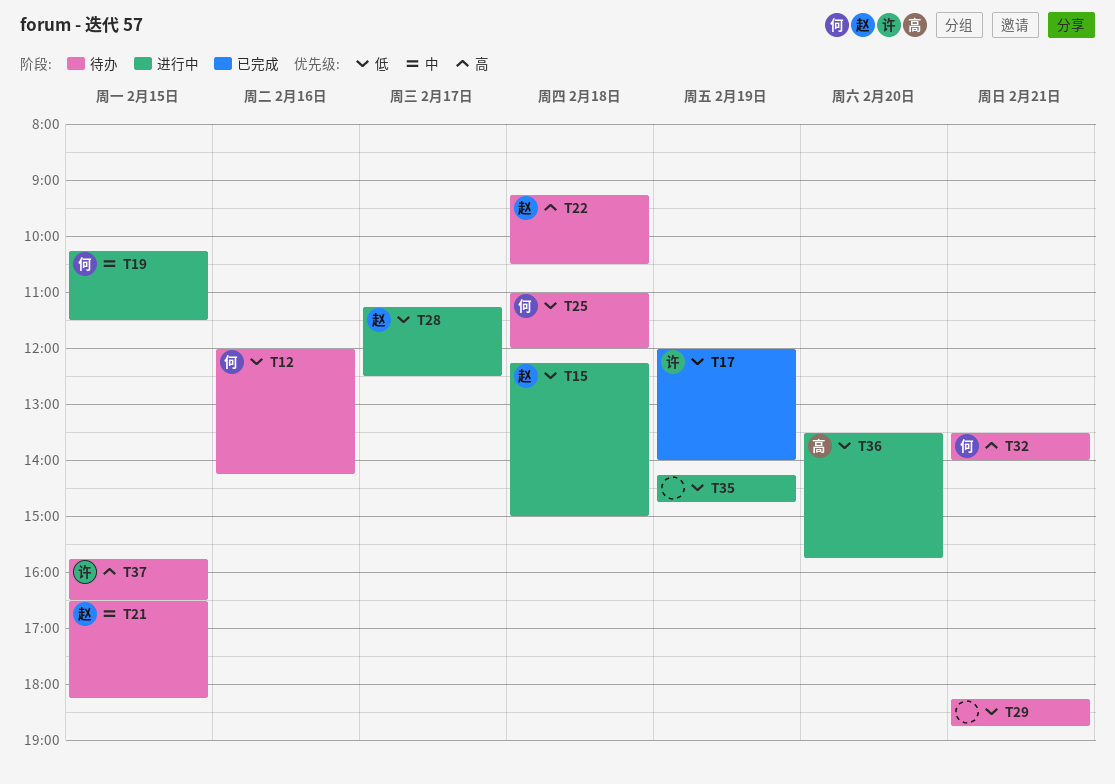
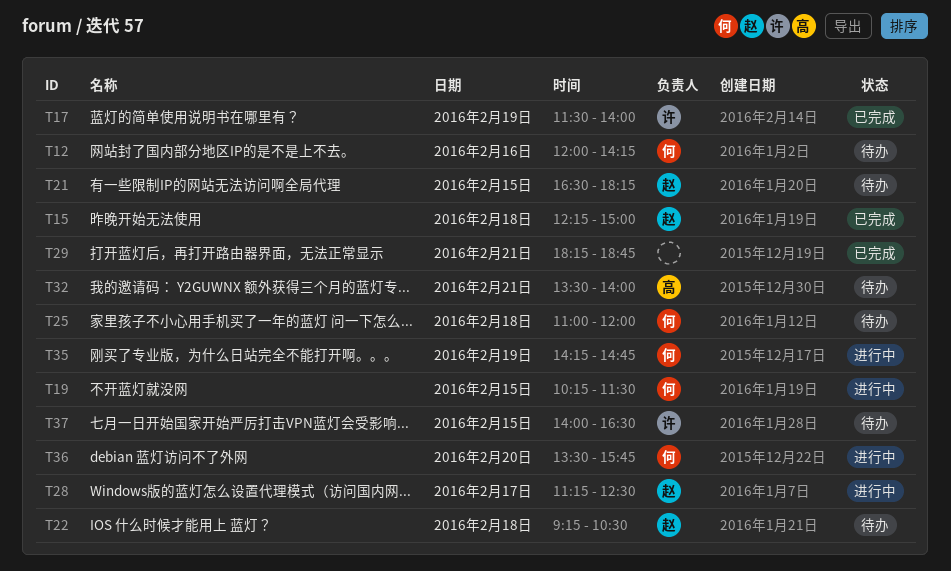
T15, status: 进行中 -> 已完成
T17, begins: 12:00 -> 11:30
T29, status: 待办 -> 已完成
T32, owner: 何 -> 高
T35, owner: none -> 何
T36, owner: 高 -> 何
T37, begins: 15:45 -> 14:00

